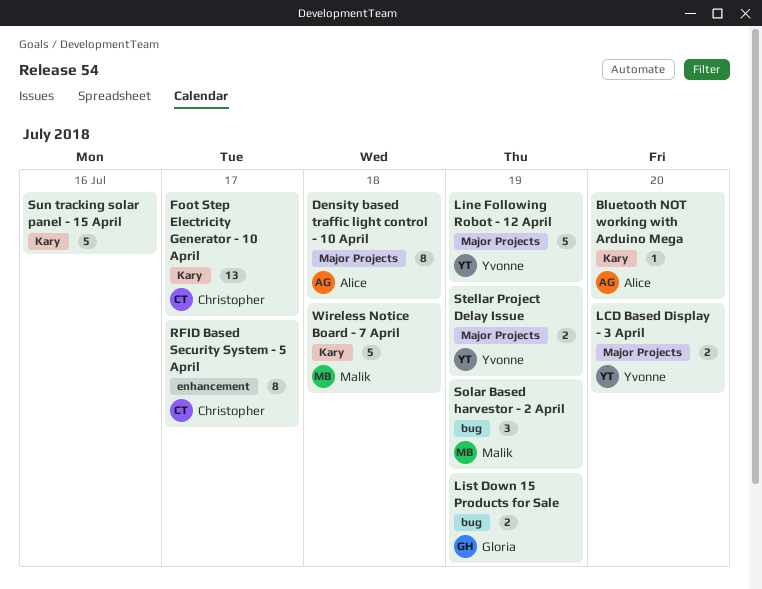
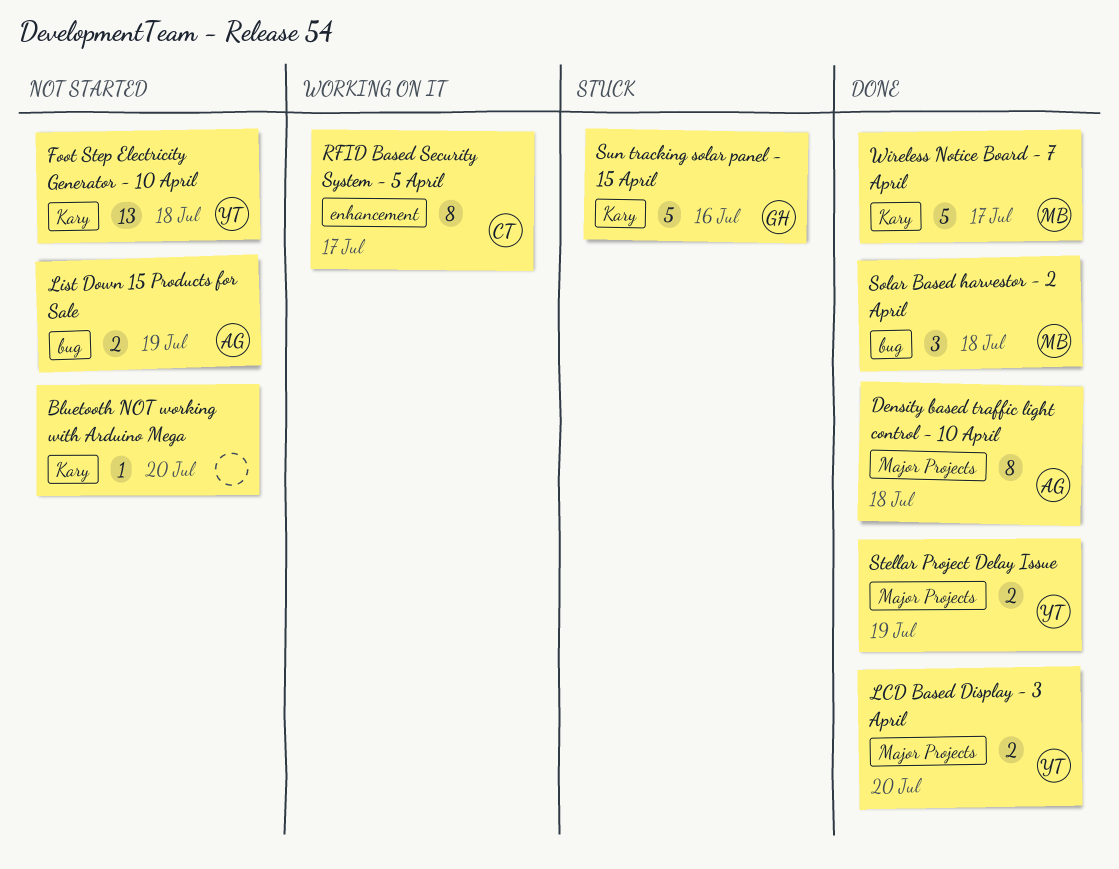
Bluetooth NOT working with Arduino Mega, owner: Alice -> none
Foot Step Electricity Generator - 10 April, owner: Christopher -> Yvonne
Foot Step Electricity Generator - 10 April, due: Jul 17 -> Jul 18
Line Following Robot - 12 April: present -> none
List Down 15 Products for Sale, owner: Gloria -> Alice
Solar Based harvestor - 2 April, due: Jul 19 -> Jul 18
Sun tracking solar panel - 15 April, owner: none -> Gloria
Wireless Notice Board - 7 April, due: Jul 18 -> Jul 17

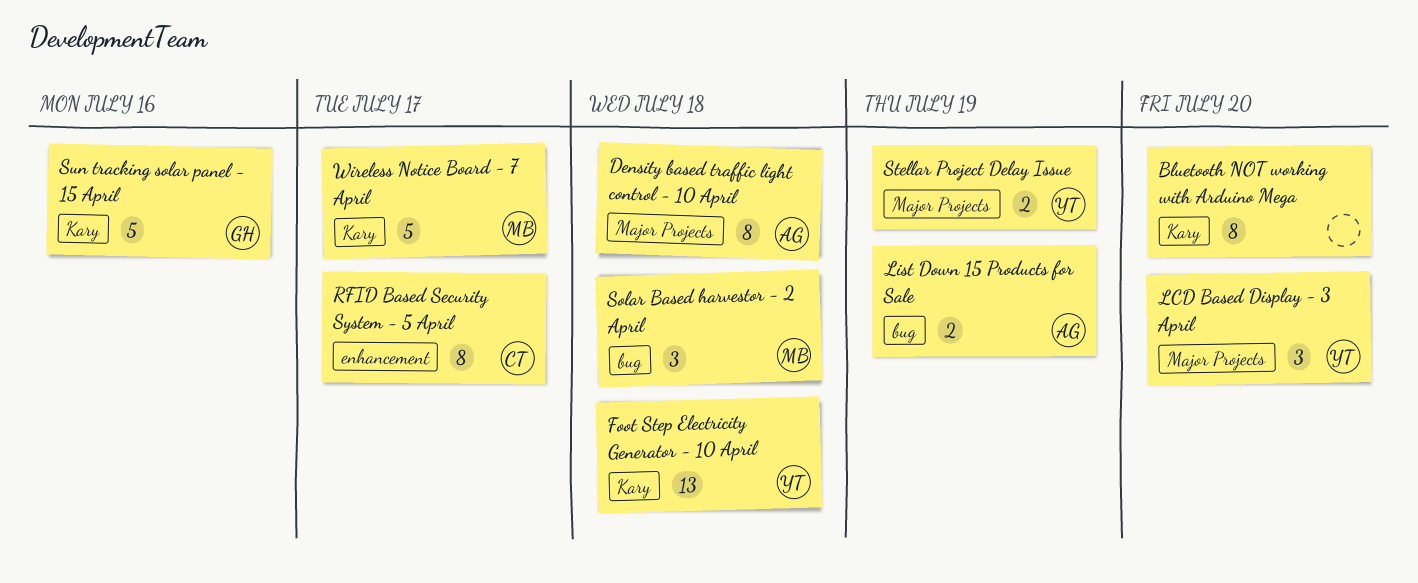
Bluetooth NOT working with Arduino Mega, estimate: 1 -> 8
LCD Based Display - 3 April, estimate: 2 -> 3

